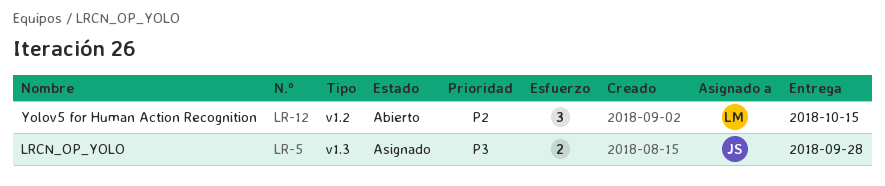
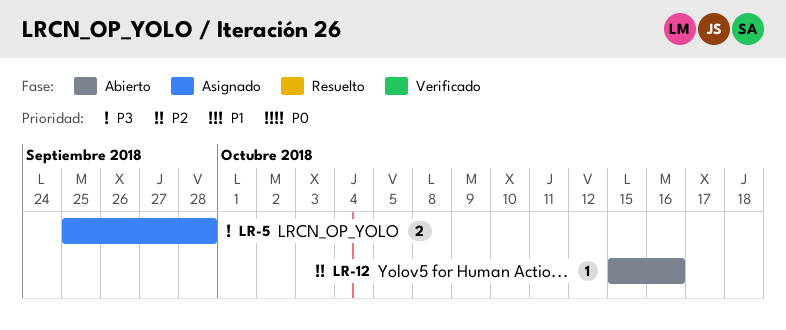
LR-12, estimate: 3 -> 1
LR-12, due: Oct 15 -> Oct 16

